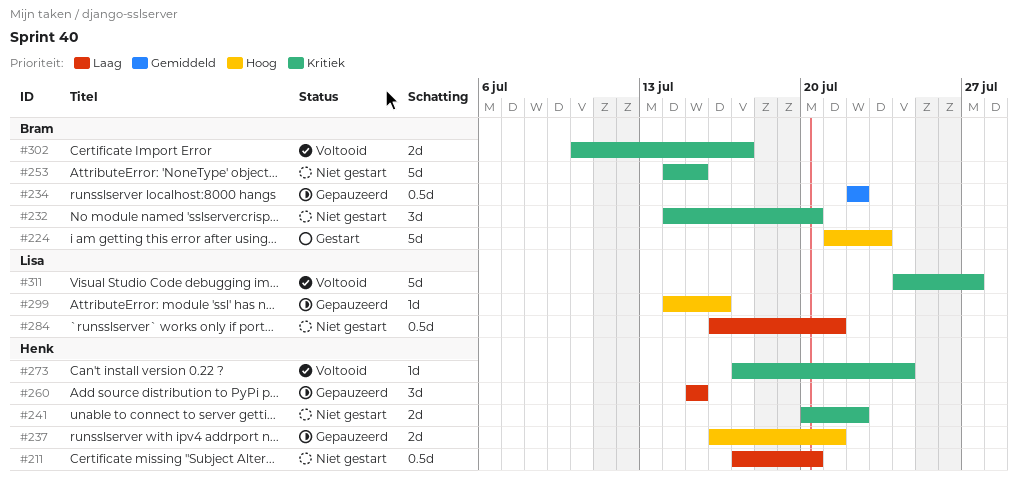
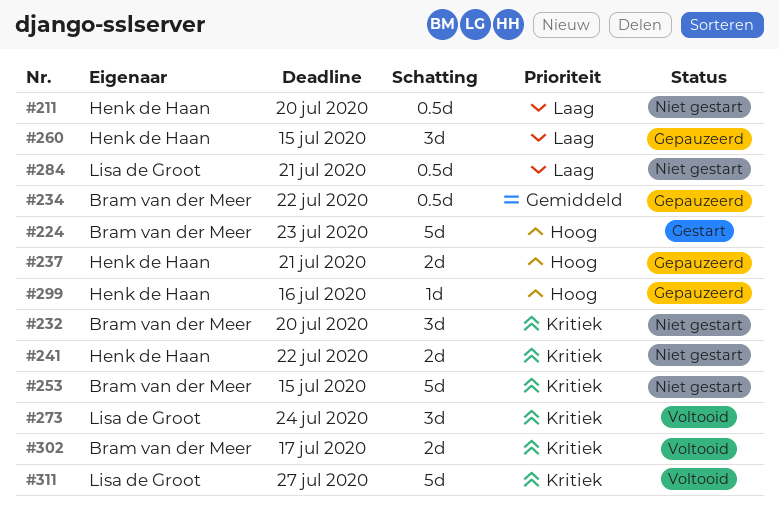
#273, owner: Henk de Haan -> Lisa de Groot
#273, estimate: 1d -> 3d
#299, owner: Lisa de Groot -> Henk de Haan

